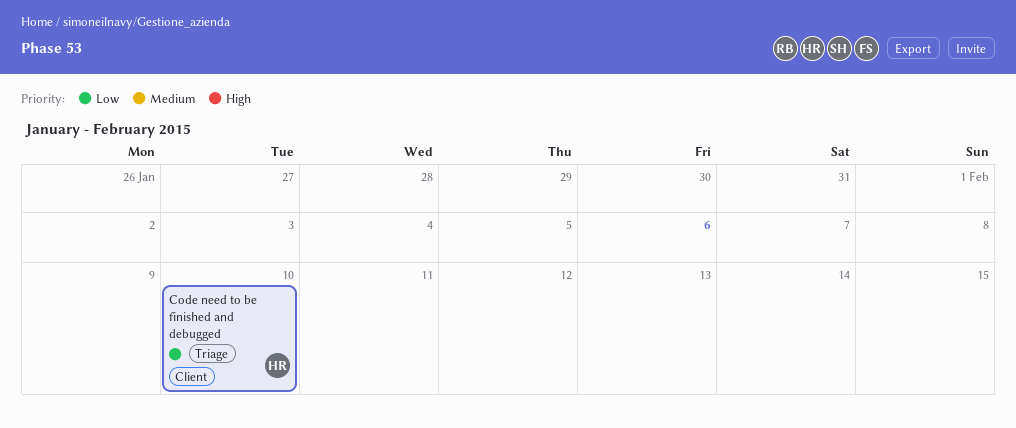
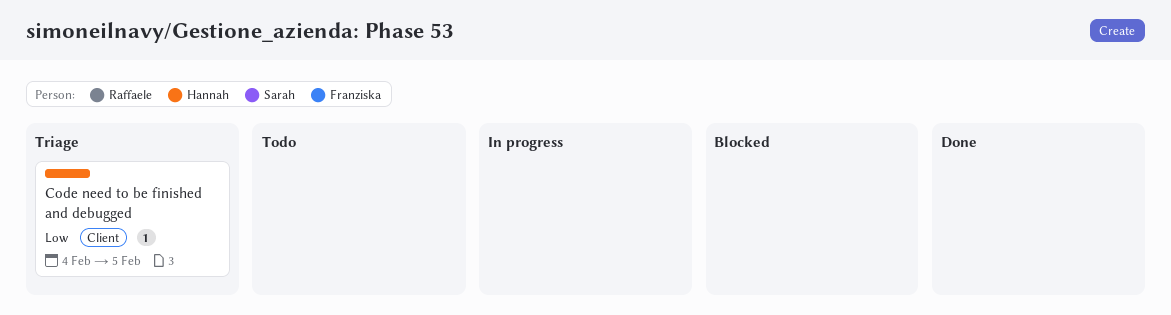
Code need to be finished and debugged, due: Feb 10 -> Feb 5

